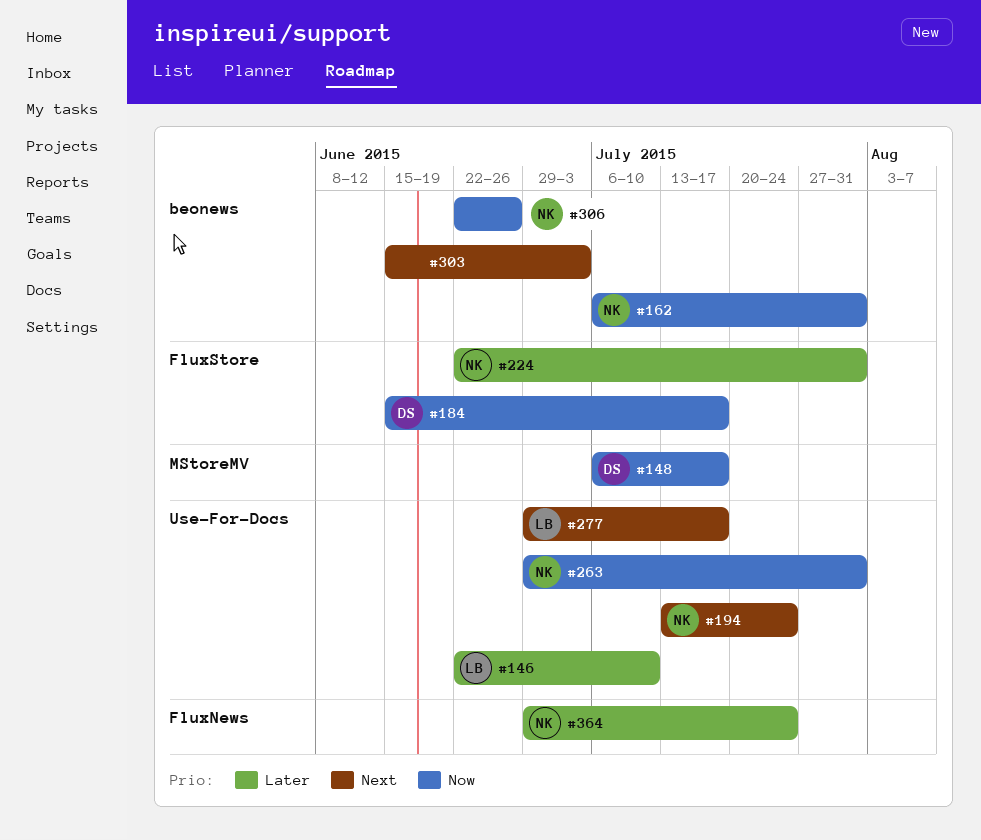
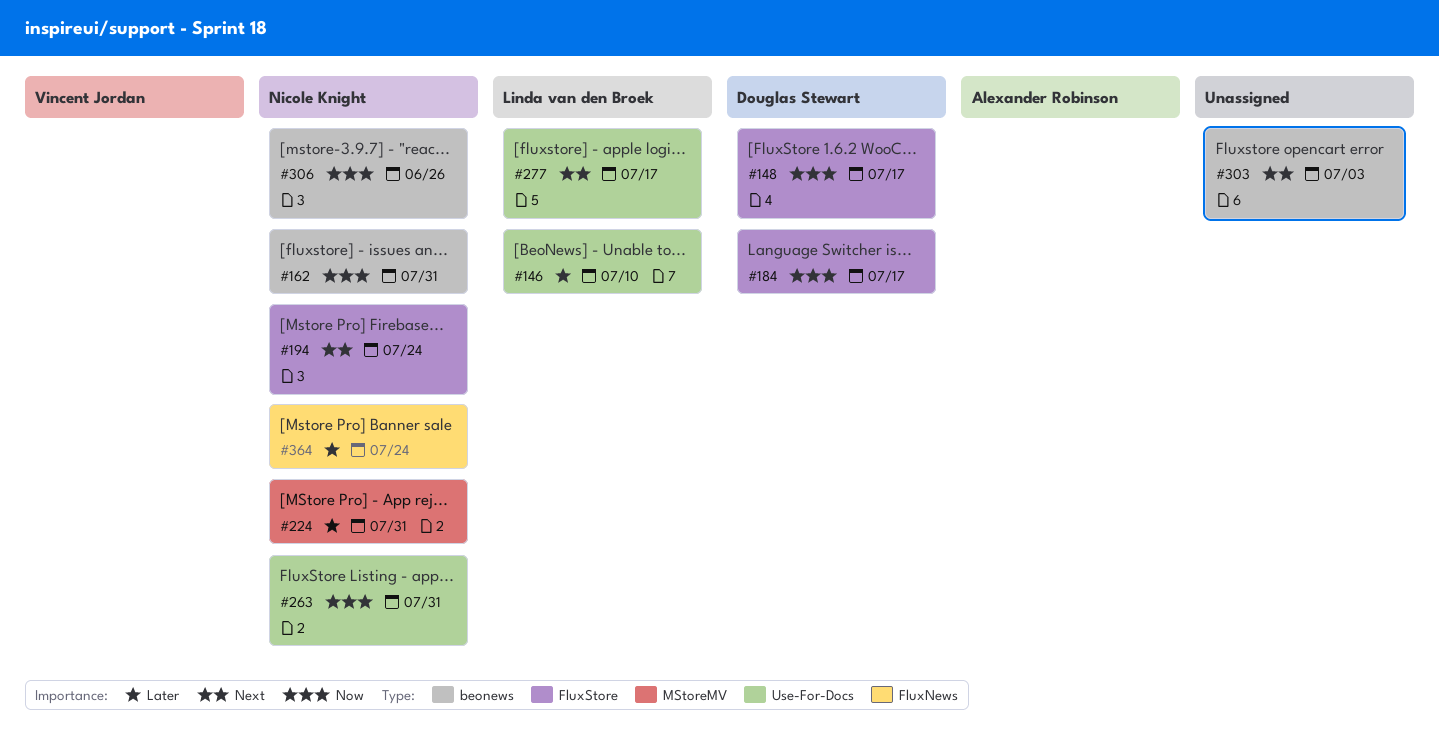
#148, label: MStoreMV -> FluxStore
#194, label: Use-For-Docs -> FluxStore
#224, label: FluxStore -> MStoreMV

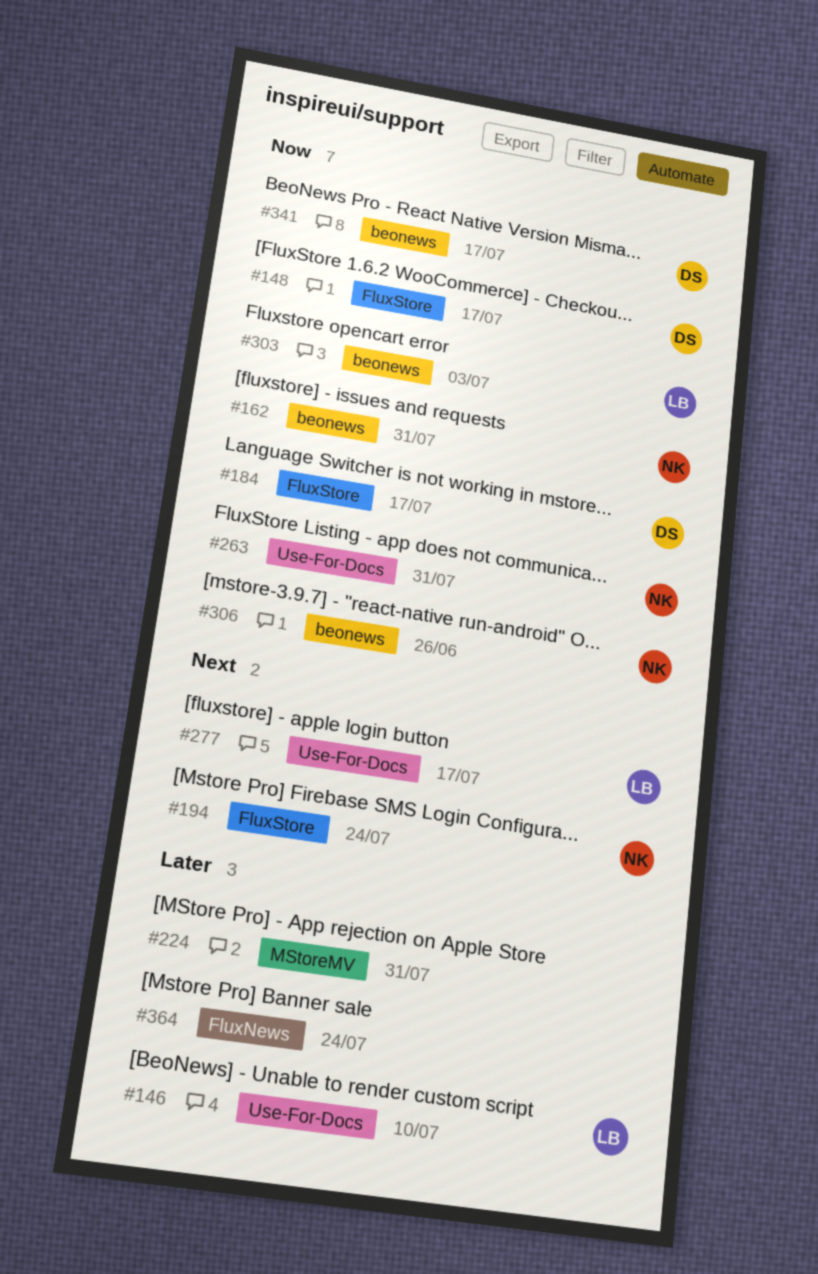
#224, owner: Nicole Knight -> none
#303, owner: none -> Linda van den Broek
#303, priority: Next -> Now
#341: none -> present
#364, owner: Nicole Knight -> none

